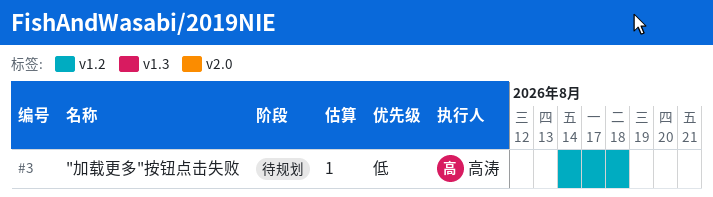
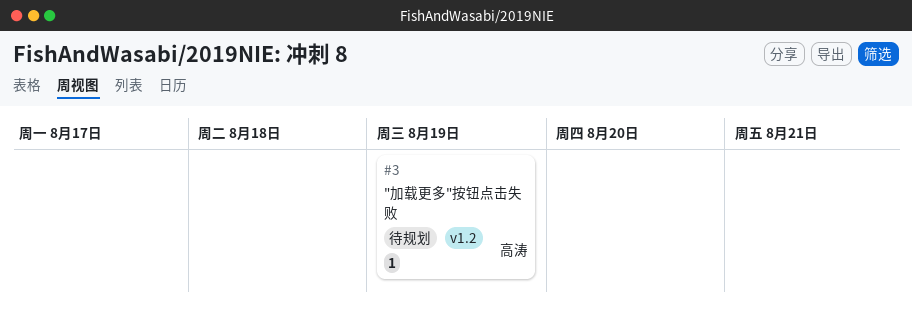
#3, due: Aug 18 -> Aug 19

